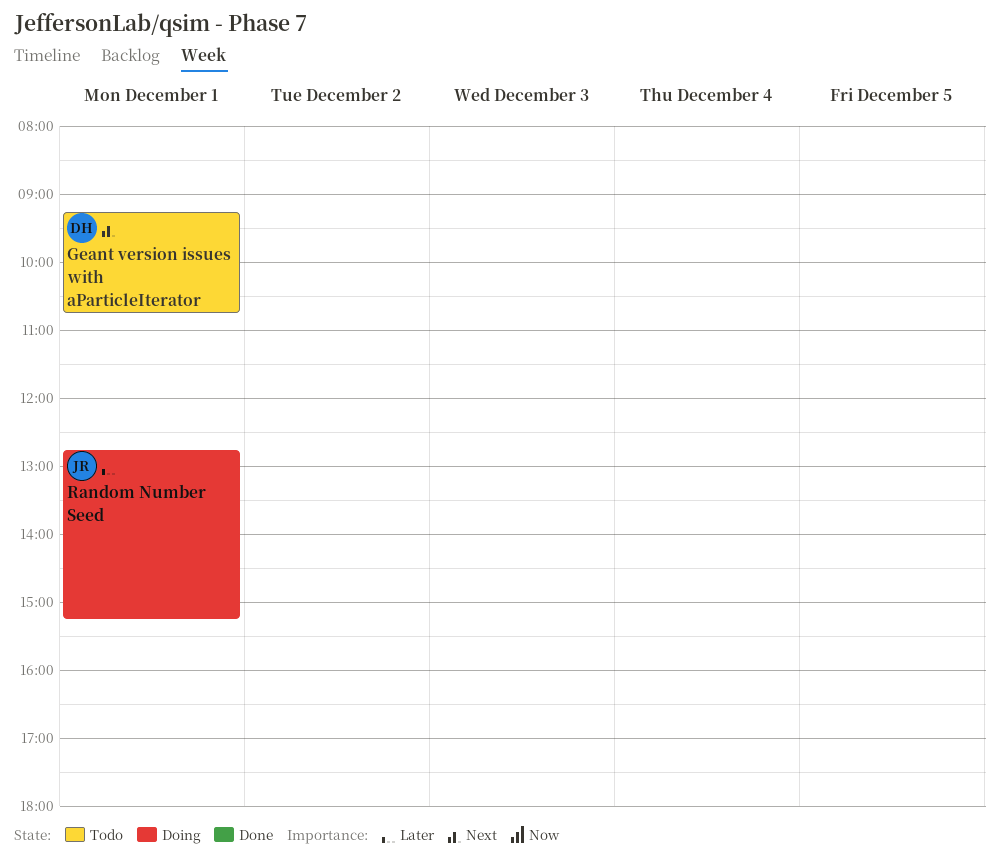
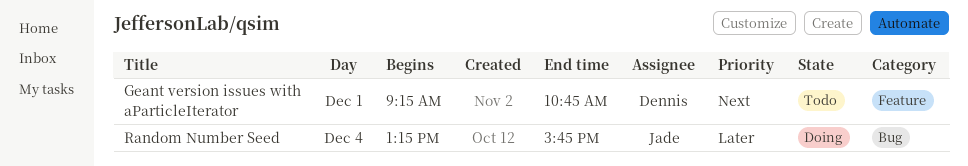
Random Number Seed, day: Dec 1 -> Dec 4
Random Number Seed, begins: 12:45 -> 13:15
Random Number Seed, ends: 15:15 -> 15:45

